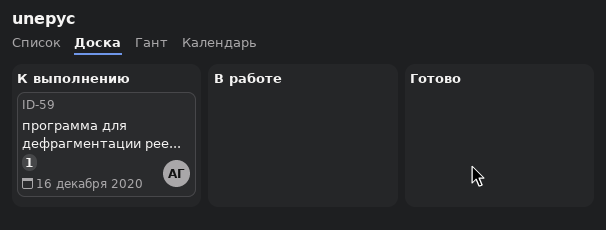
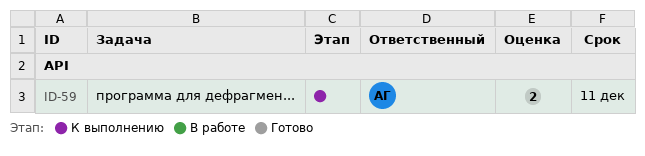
ID-59, estimate: 1 -> 2
ID-59, due: Dec 16 -> Dec 11

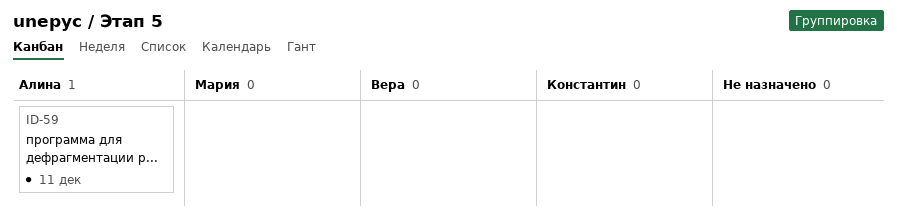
ID-59, estimate: 2 -> 1

